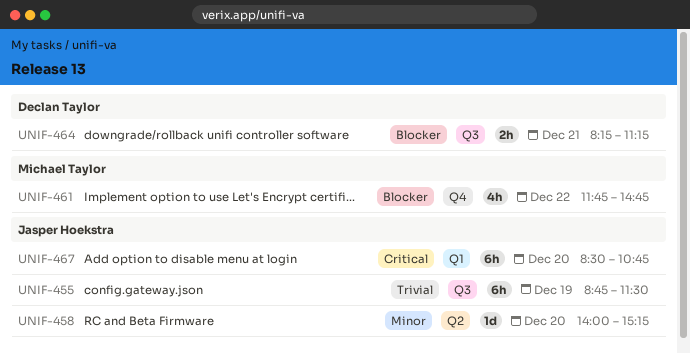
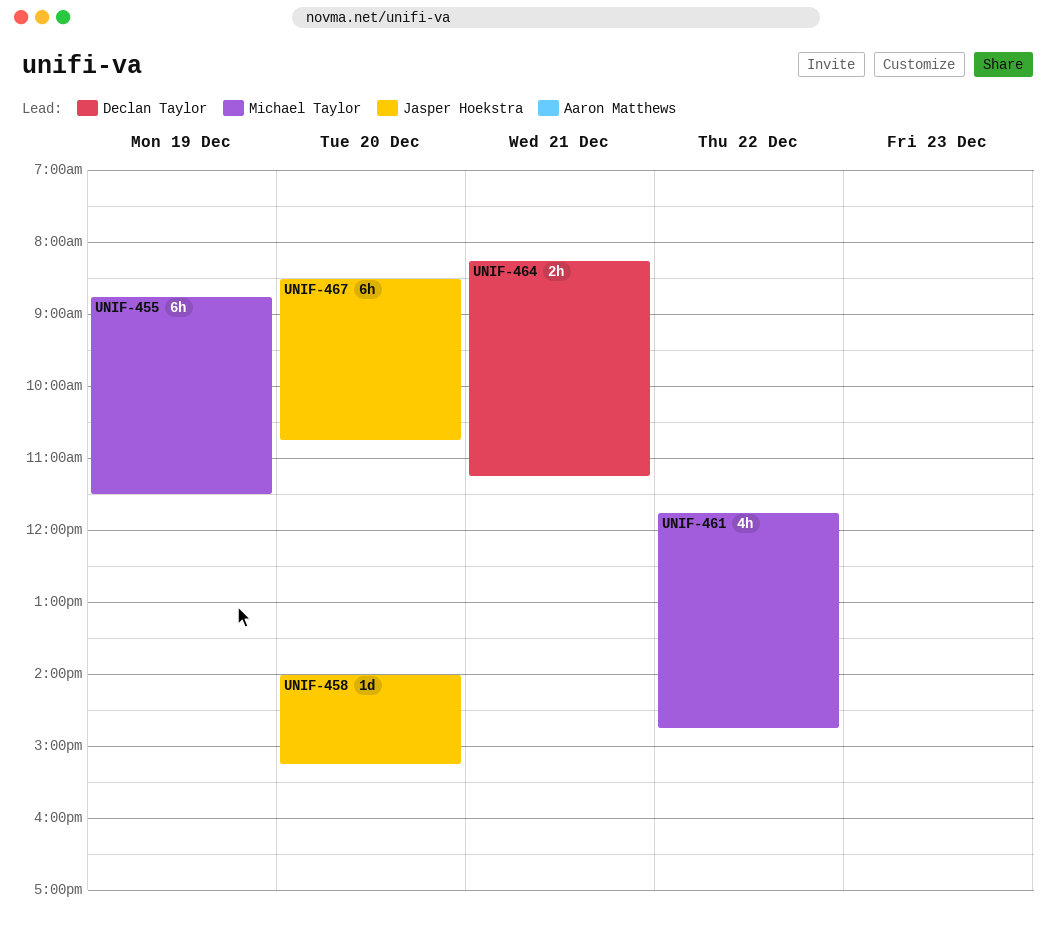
UNIF-455, owner: Jasper Hoekstra -> Michael Taylor

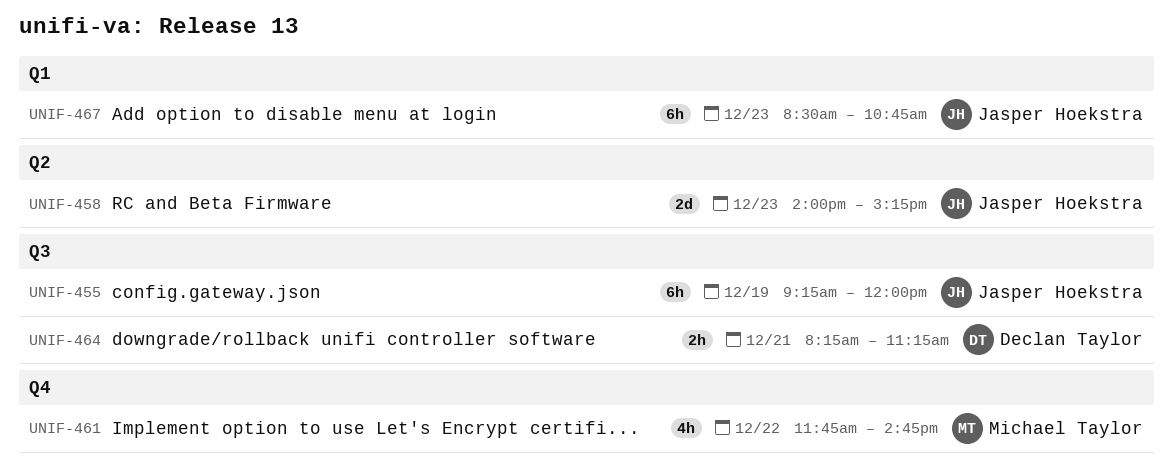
UNIF-455, owner: Michael Taylor -> Jasper Hoekstra
UNIF-455, begins: 08:45 -> 09:15
UNIF-455, ends: 11:30 -> 12:00
UNIF-458, estimate: 1d -> 2d
UNIF-458, day: Dec 20 -> Dec 23
UNIF-467, day: Dec 20 -> Dec 23

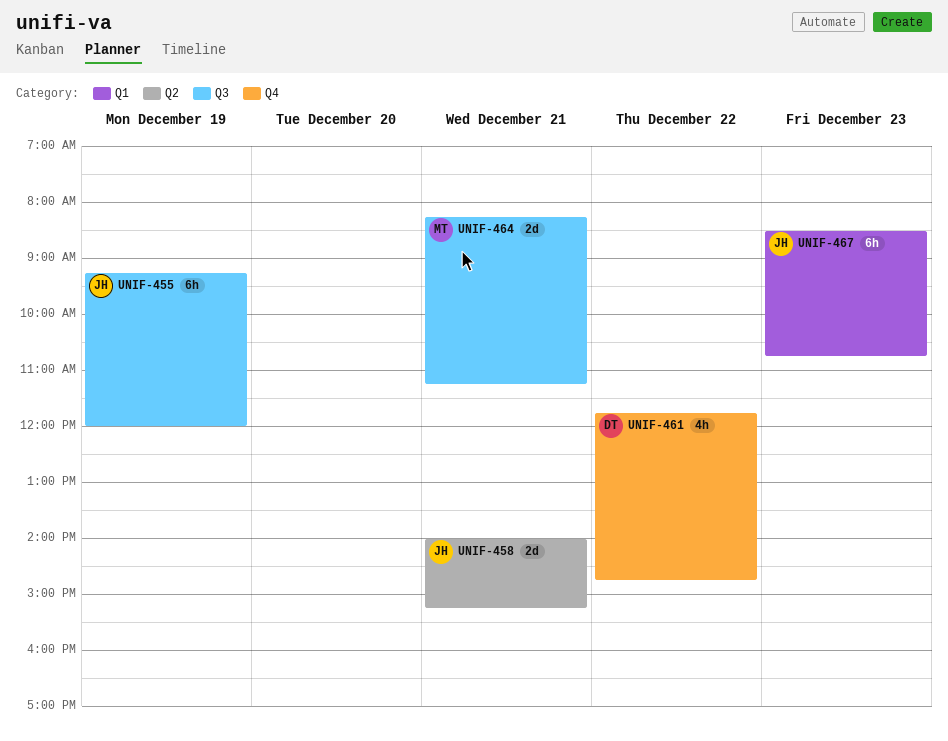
UNIF-458, day: Dec 23 -> Dec 21
UNIF-461, owner: Michael Taylor -> Declan Taylor
UNIF-464, owner: Declan Taylor -> Michael Taylor
UNIF-464, estimate: 2h -> 2d

